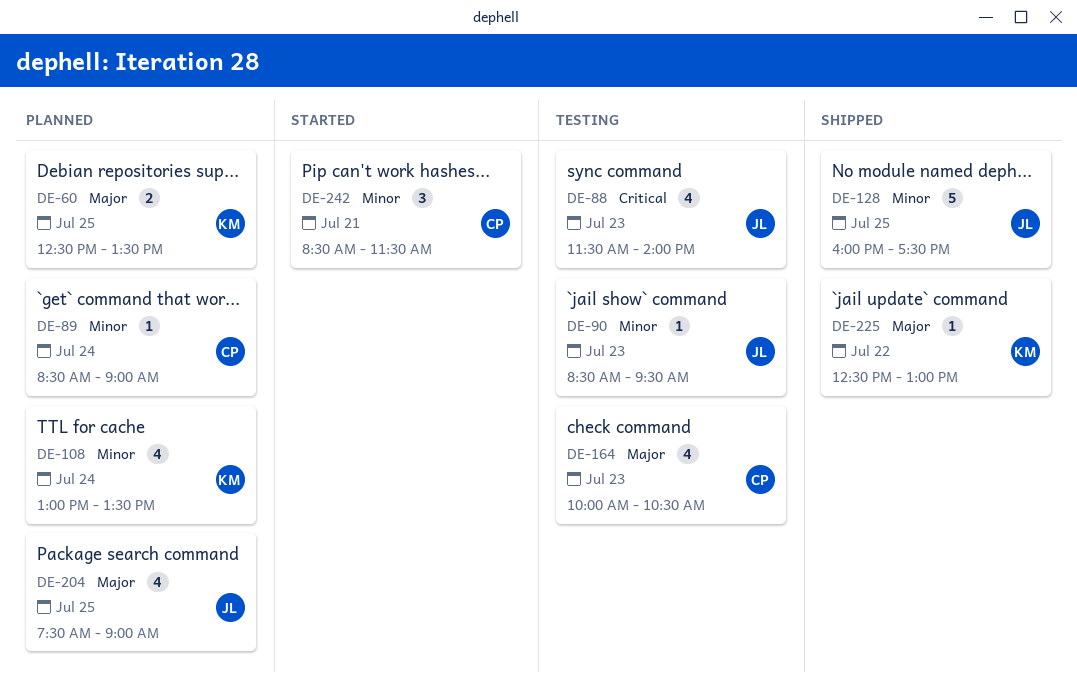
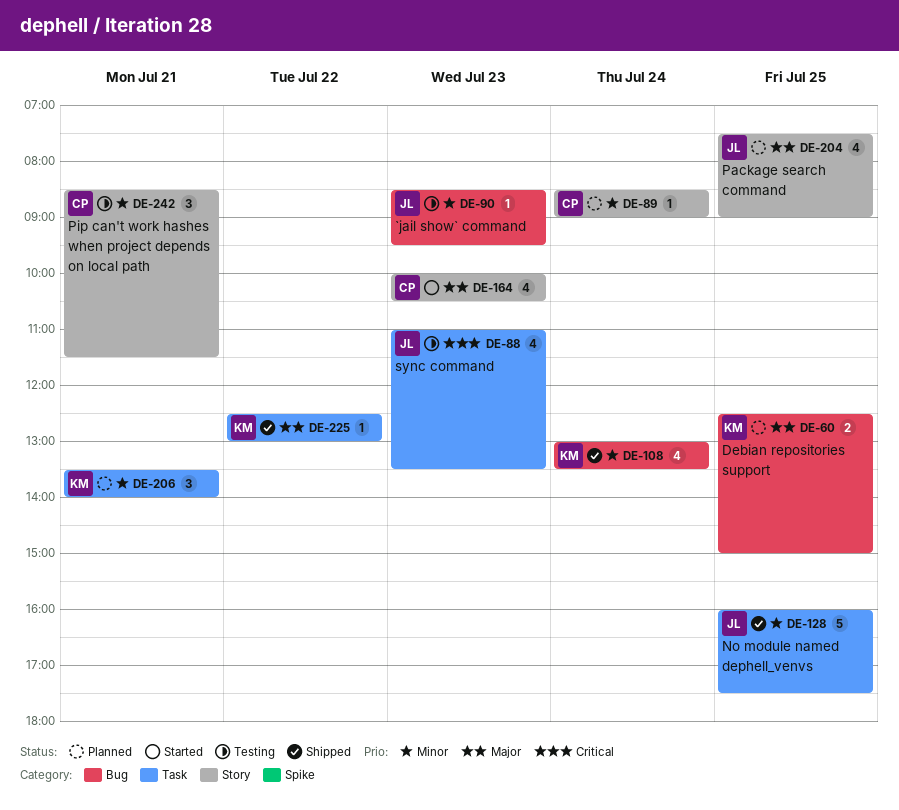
DE-60, ends: 13:30 -> 15:00
DE-88, begins: 11:30 -> 11:00
DE-88, ends: 14:00 -> 13:30
DE-108, status: Planned -> Shipped
DE-164, status: Testing -> Started
DE-206: none -> present
DE-242, status: Started -> Testing

